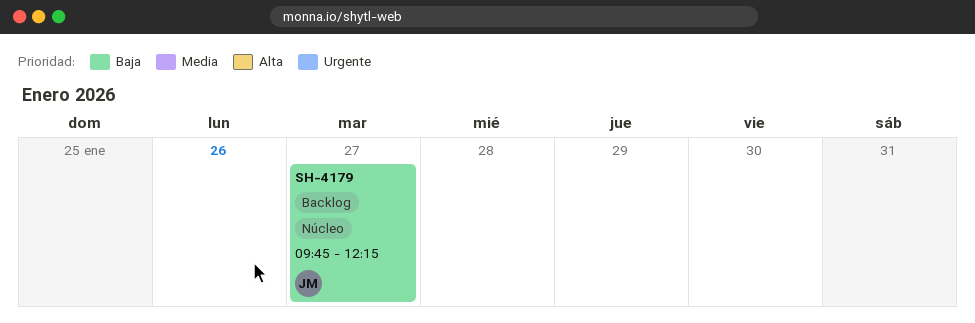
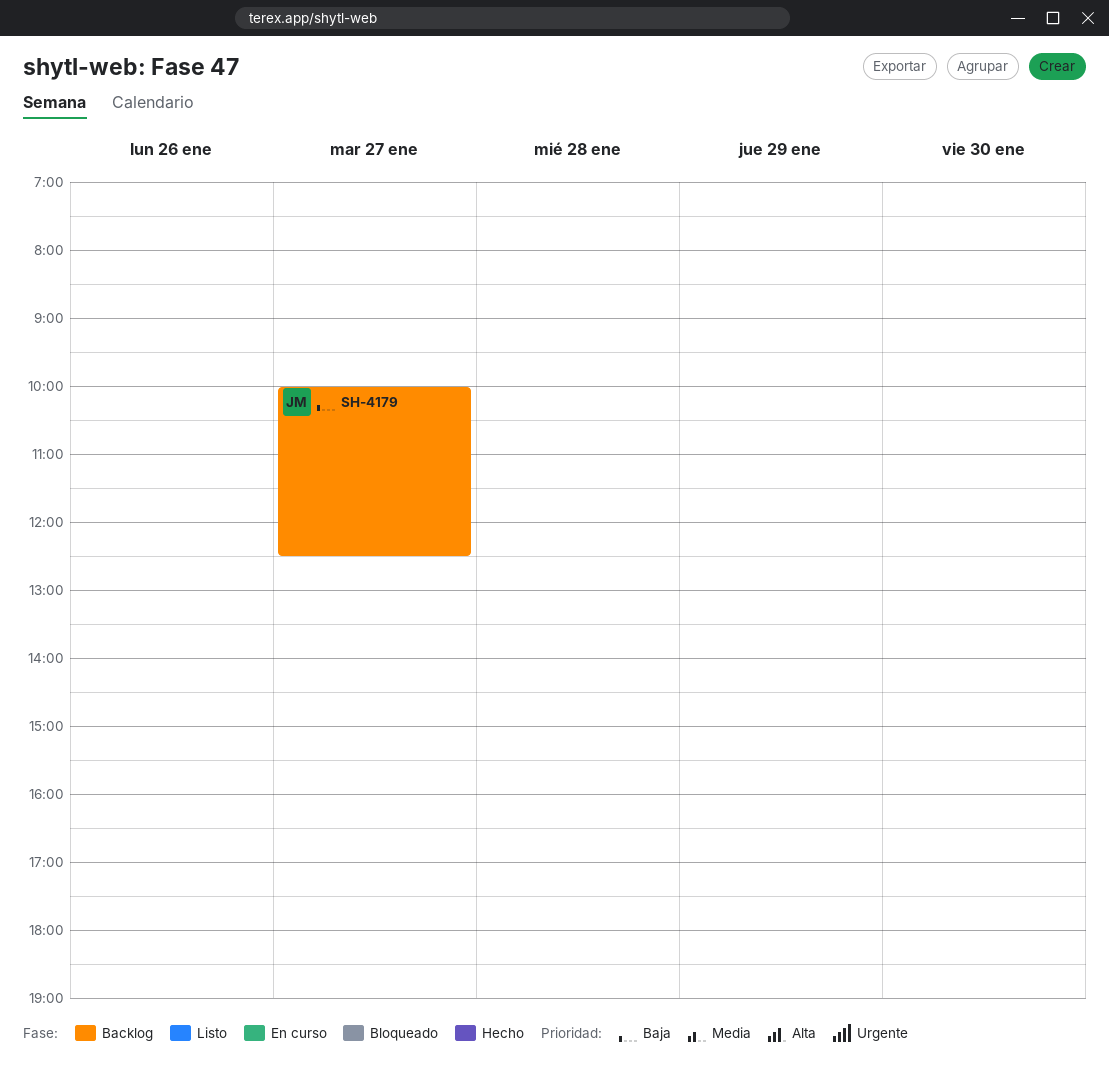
SH-4179, begins: 09:45 -> 10:00
SH-4179, ends: 12:15 -> 12:30

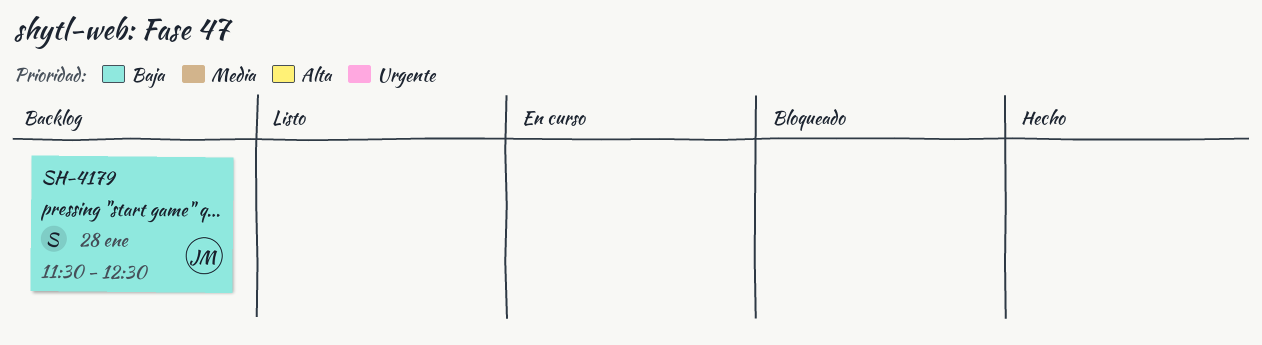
SH-4179, day: Jan 27 -> Jan 28
SH-4179, begins: 10:00 -> 11:30

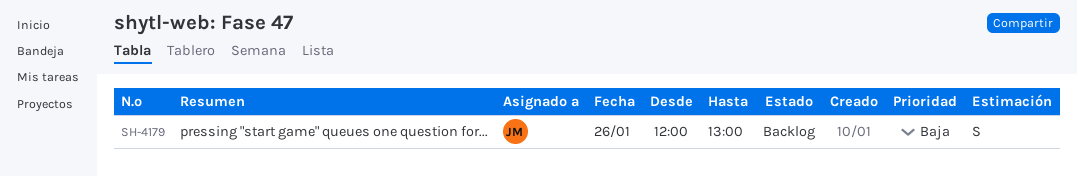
SH-4179, day: Jan 28 -> Jan 26
SH-4179, begins: 11:30 -> 12:00
SH-4179, ends: 12:30 -> 13:00

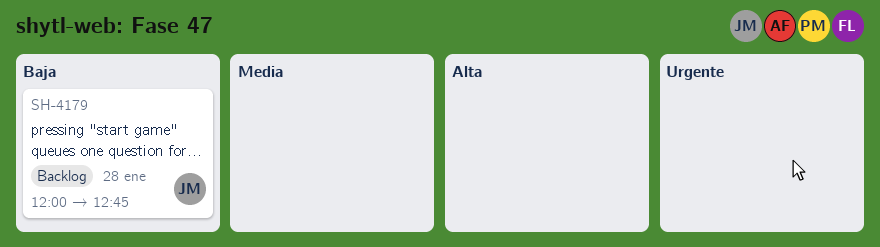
SH-4179, day: Jan 26 -> Jan 28
SH-4179, ends: 13:00 -> 12:45

